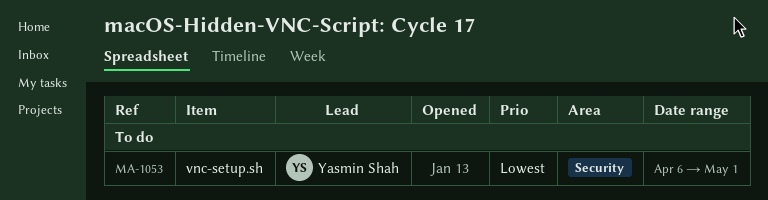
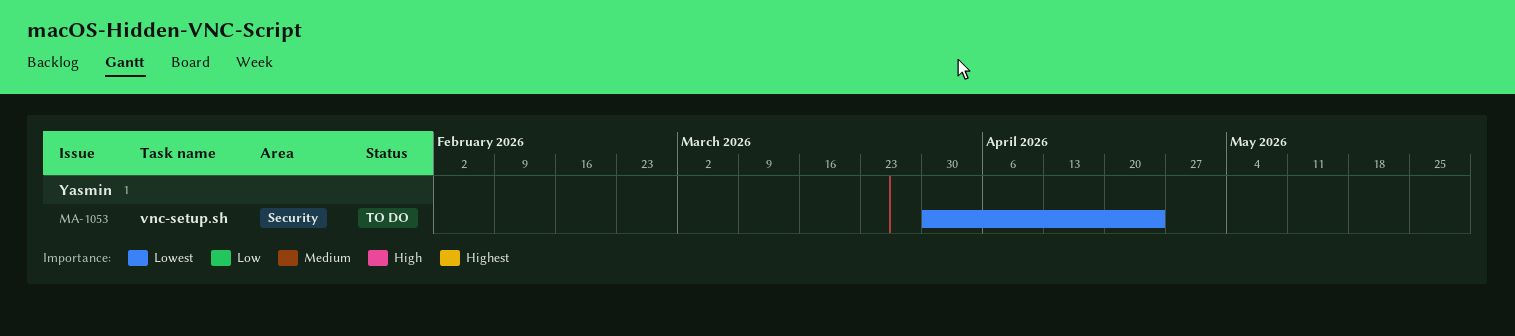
MA-1053, start: Apr 6 -> Mar 30
MA-1053, due: May 1 -> Apr 24

